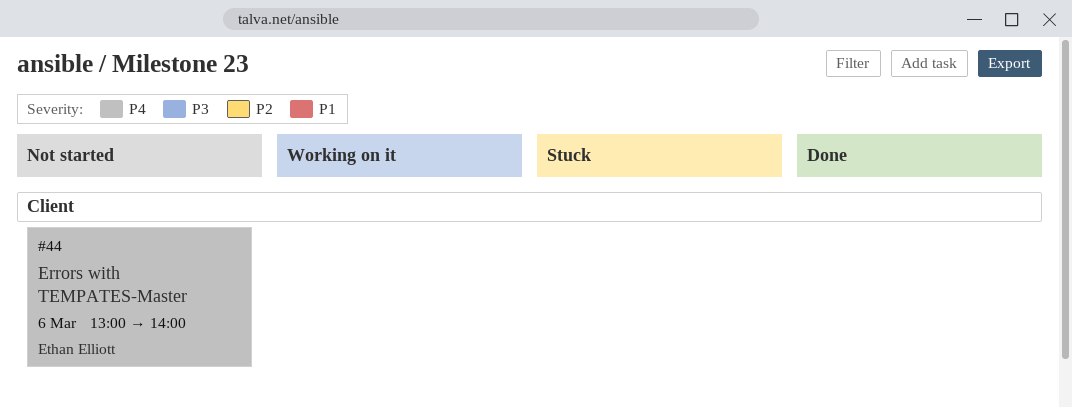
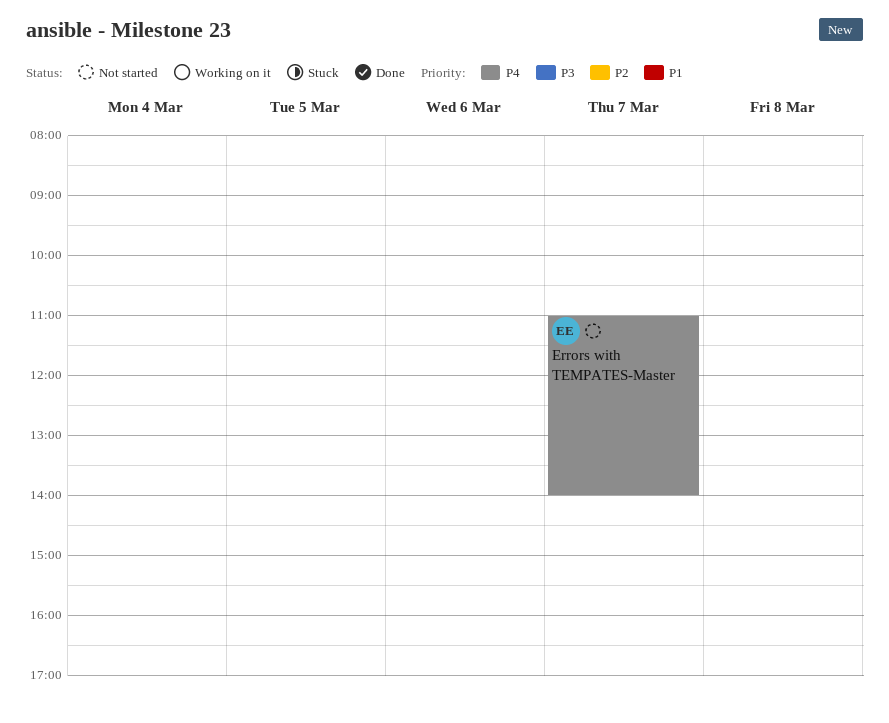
Errors with TEMPATES-Master, day: Mar 6 -> Mar 7
Errors with TEMPATES-Master, begins: 13:00 -> 11:00

